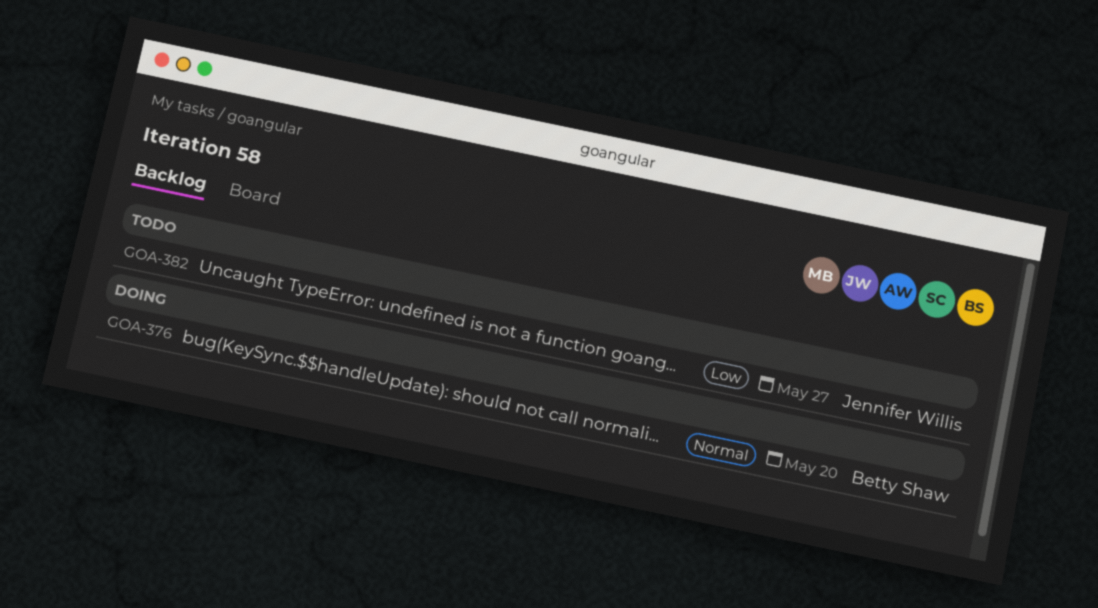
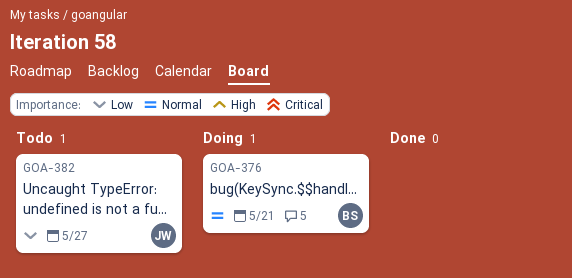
GOA-376, due: May 20 -> May 21

